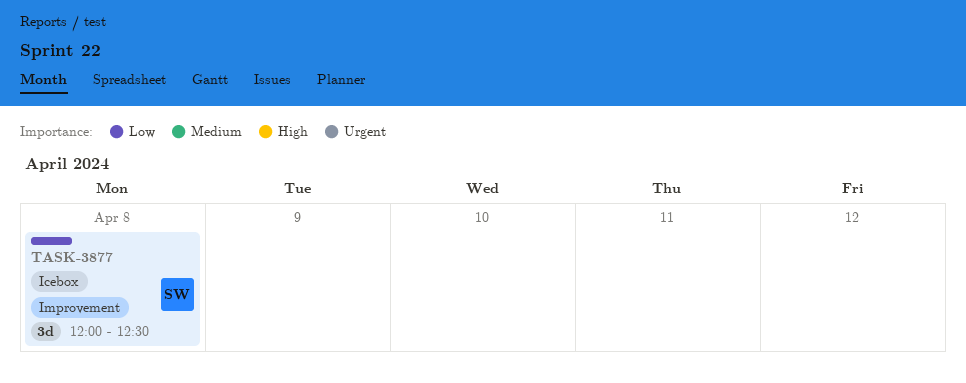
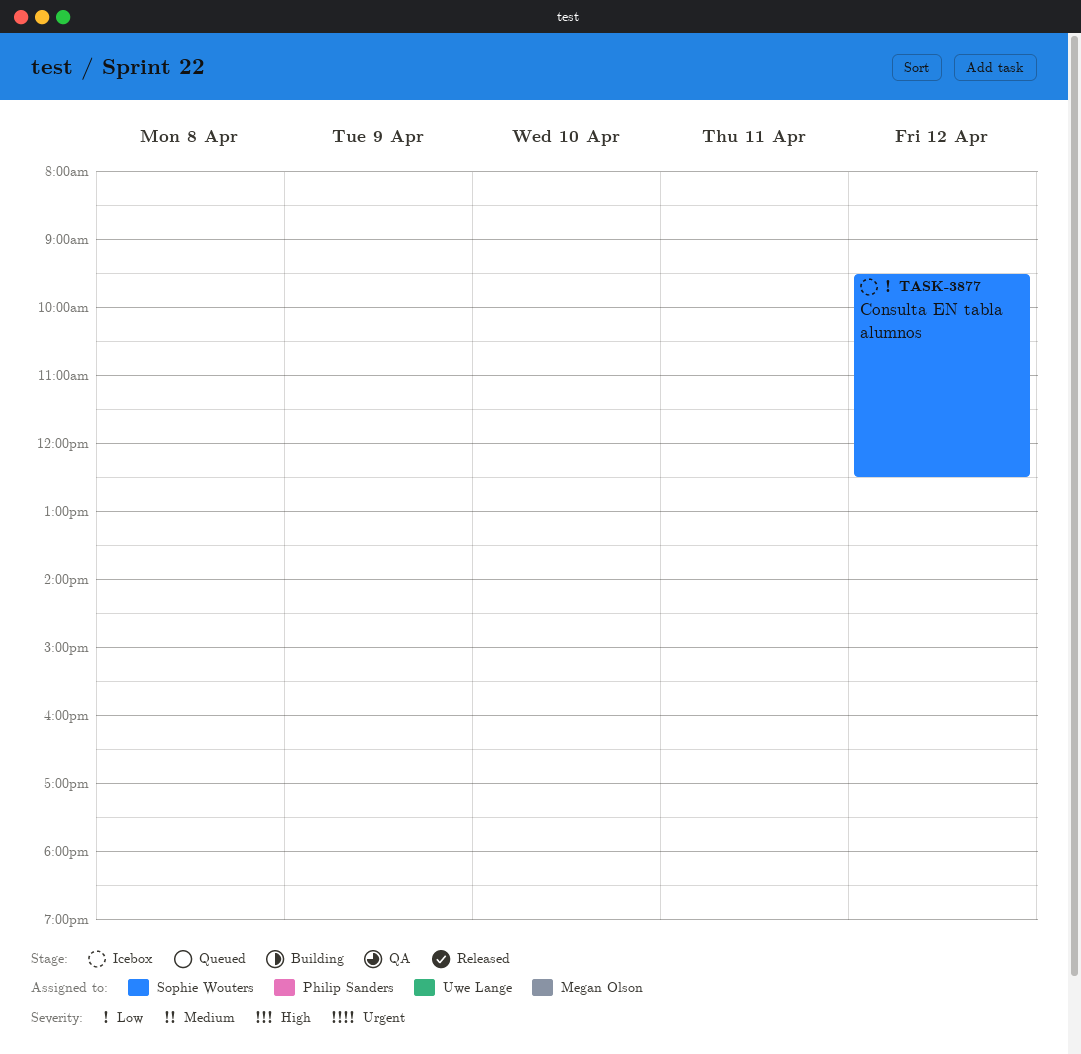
TASK-3877, day: Apr 8 -> Apr 12
TASK-3877, begins: 12:00 -> 09:30

